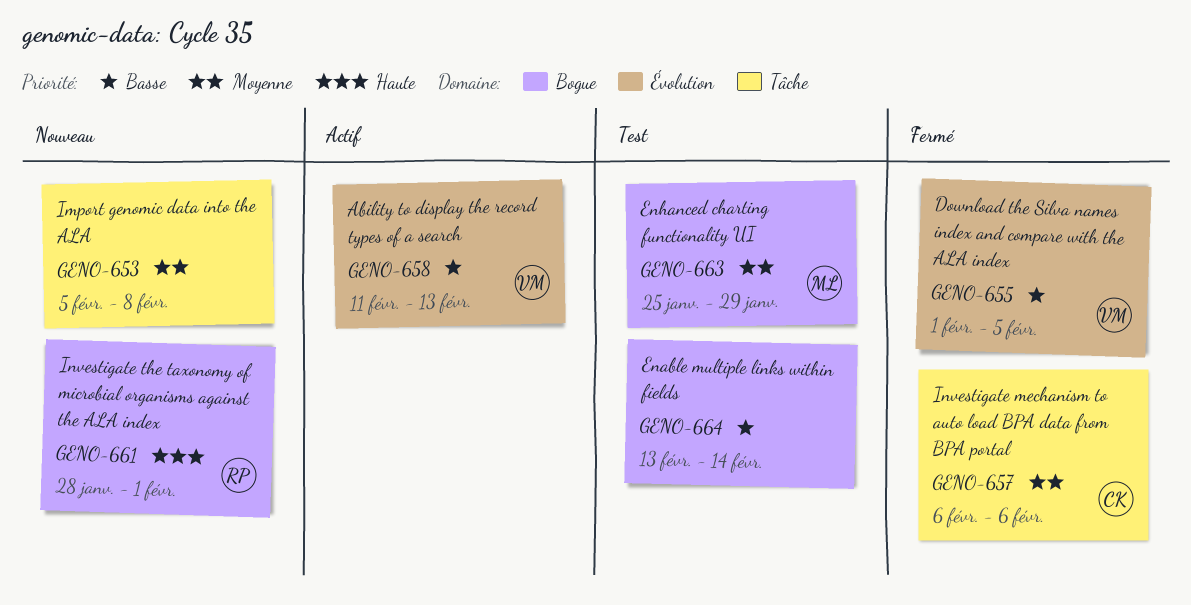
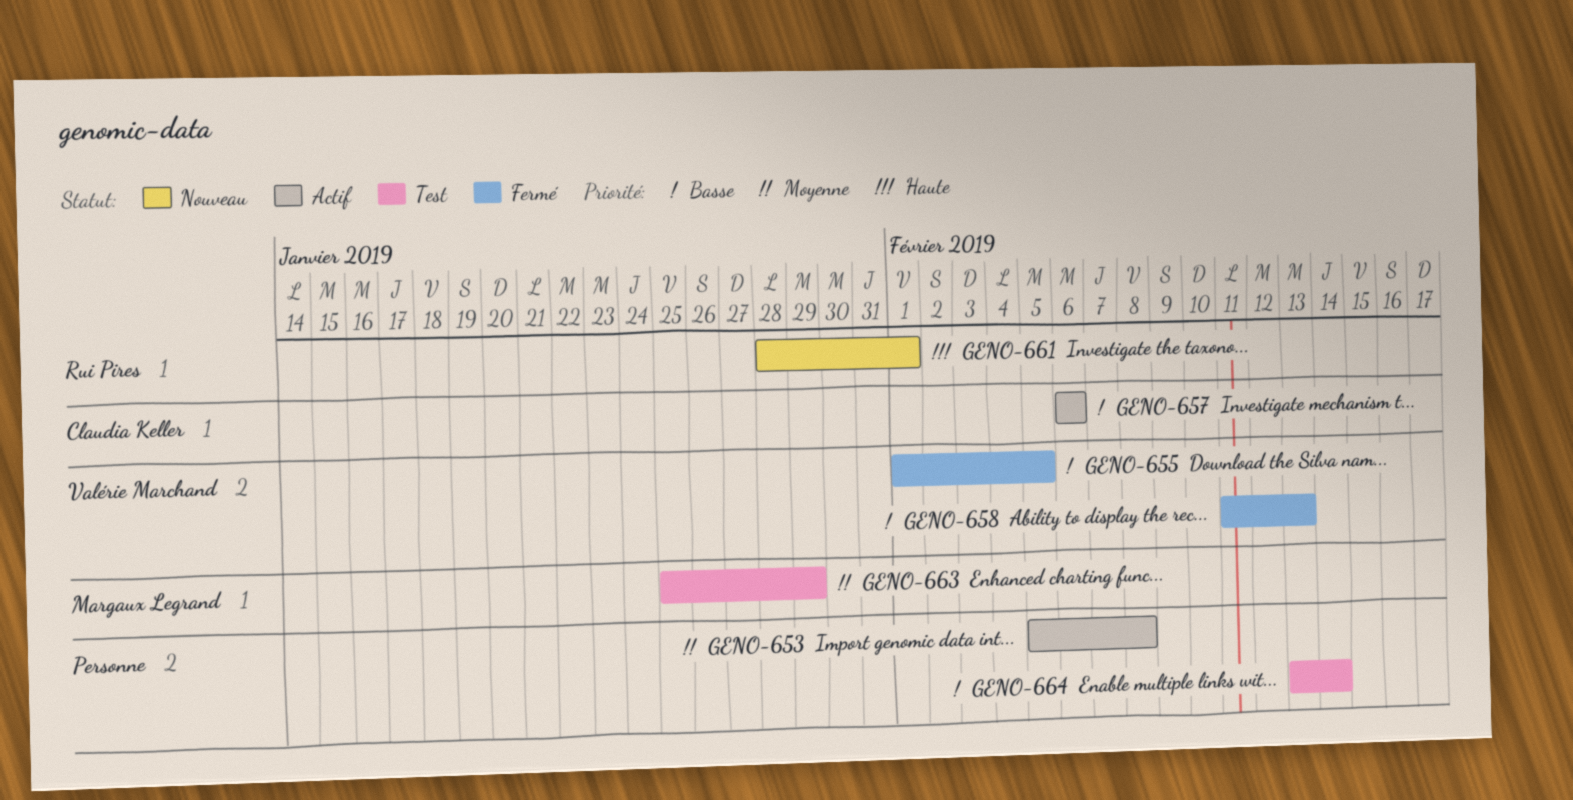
GENO-653, status: Nouveau -> Actif
GENO-657, status: Fermé -> Actif
GENO-657, priority: Moyenne -> Basse
GENO-658, status: Actif -> Fermé

